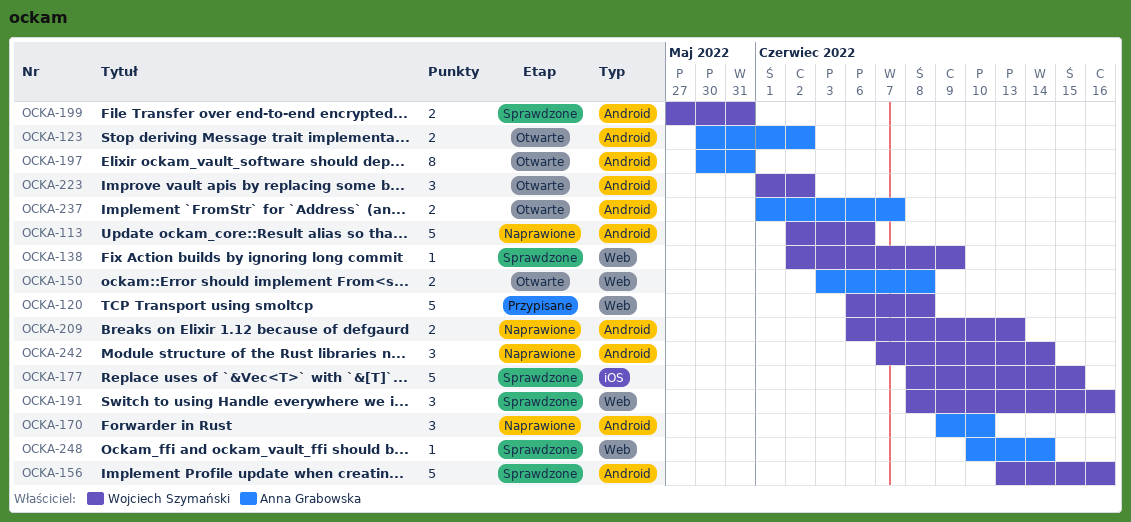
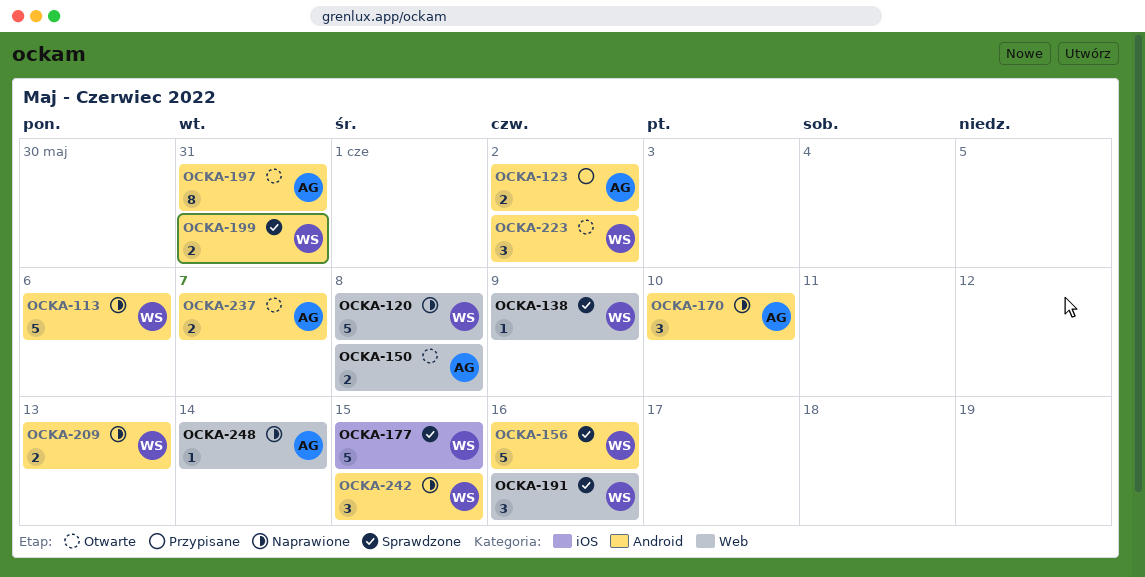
OCKA-120, status: Przypisane -> Naprawione
OCKA-123, status: Otwarte -> Przypisane
OCKA-242, due: Jun 14 -> Jun 15
OCKA-248, status: Sprawdzone -> Naprawione

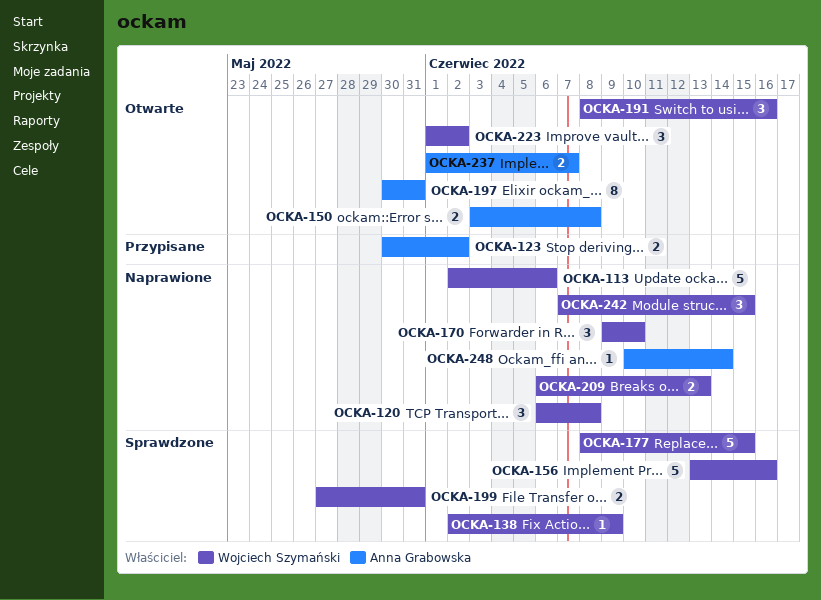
OCKA-120, estimate: 5 -> 3
OCKA-170, owner: Anna Grabowska -> Wojciech Szymański
OCKA-191, status: Sprawdzone -> Otwarte

